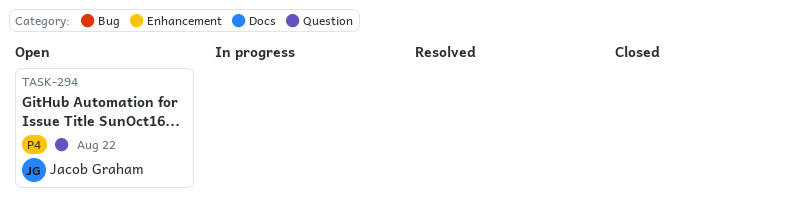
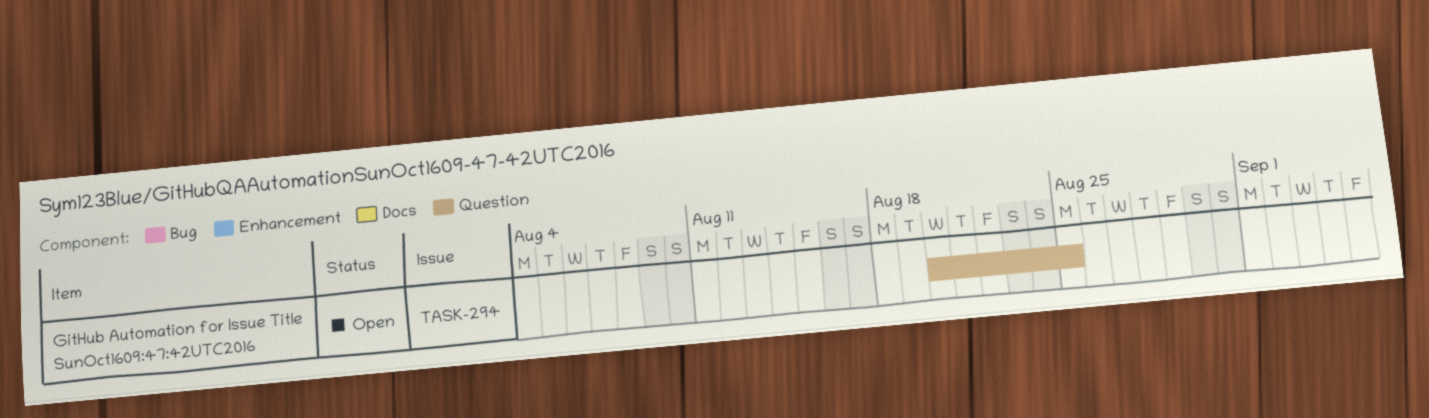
TASK-294, due: Aug 22 -> Aug 25

